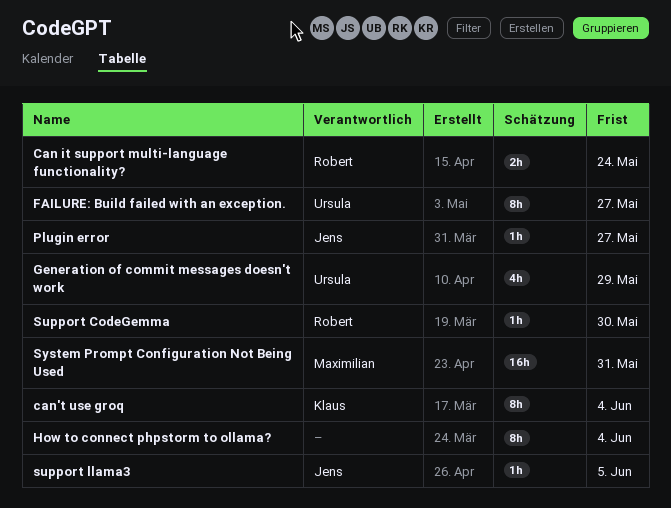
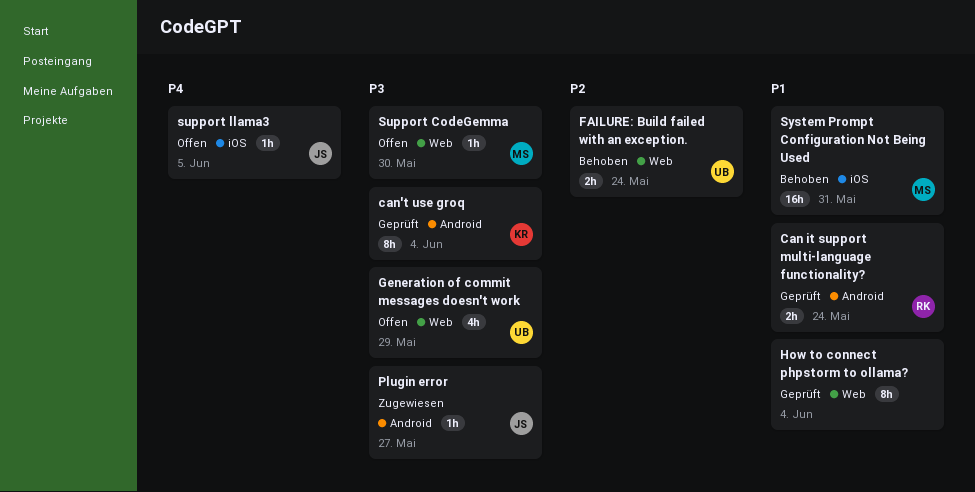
FAILURE: Build failed with an exception., estimate: 8h -> 2h
FAILURE: Build failed with an exception., due: May 27 -> May 24
Support CodeGemma, owner: Robert -> Maximilian

